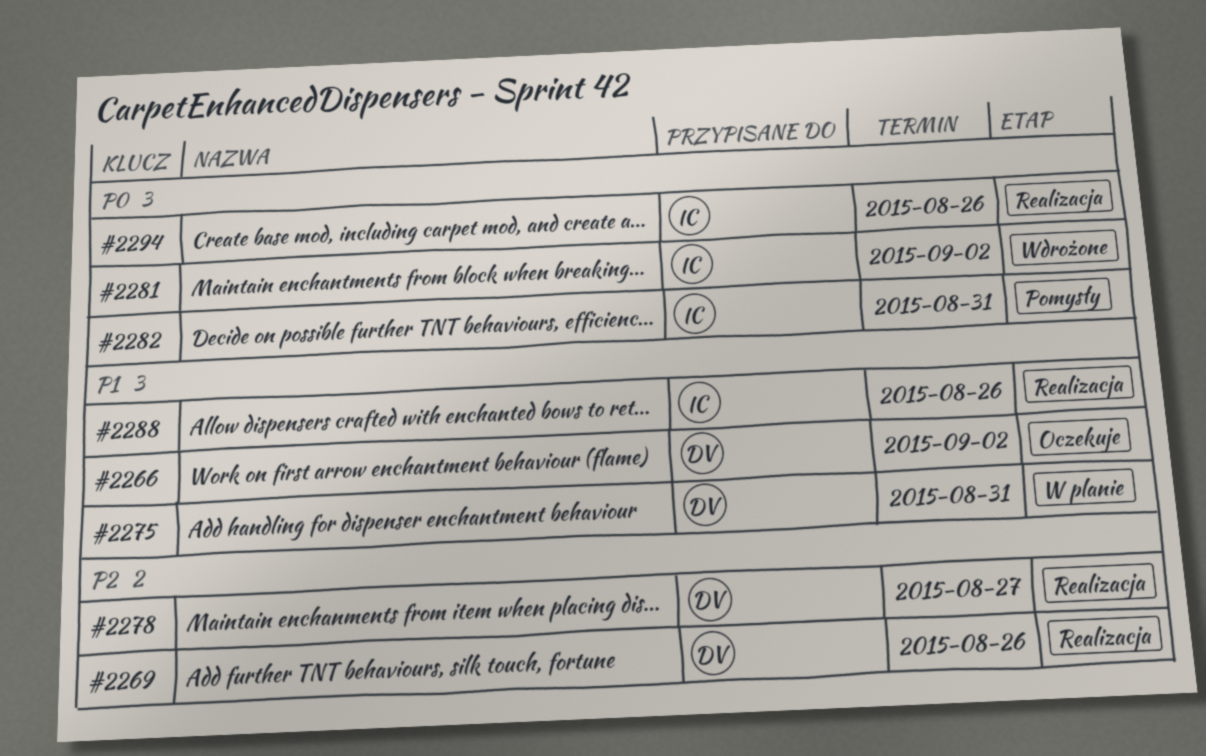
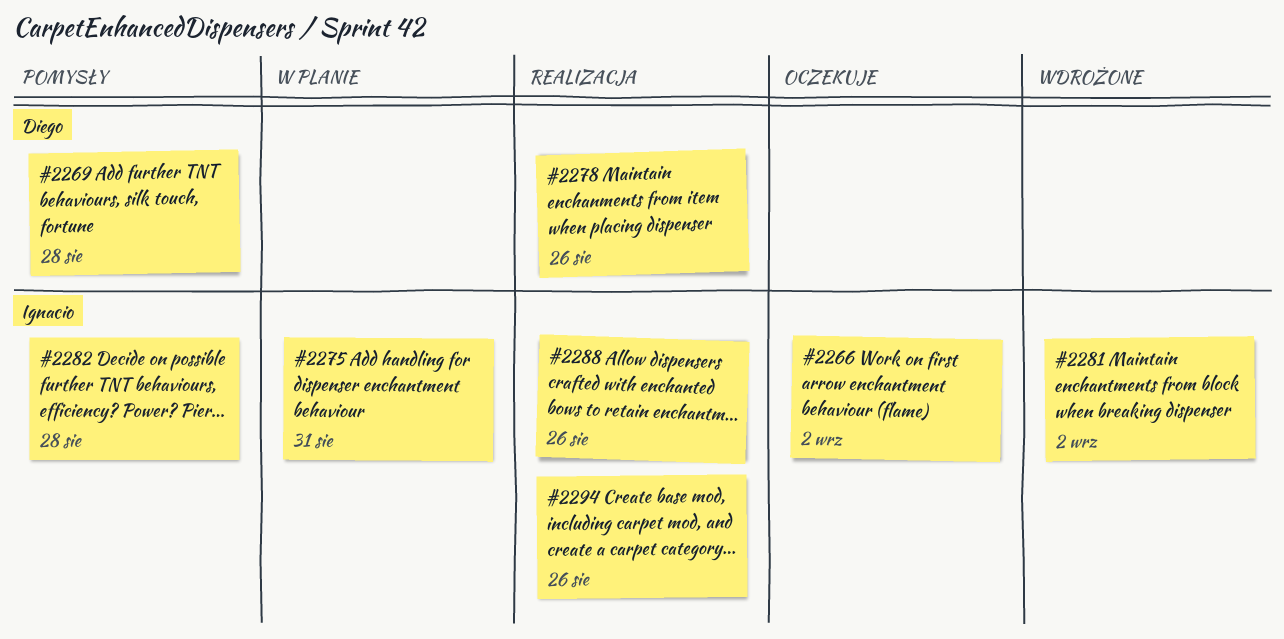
#2266, owner: Diego -> Ignacio
#2269, status: Realizacja -> Pomysły
#2269, due: Aug 26 -> Aug 28
#2275, owner: Diego -> Ignacio
#2278, due: Aug 27 -> Aug 26
#2282, due: Aug 31 -> Aug 28

